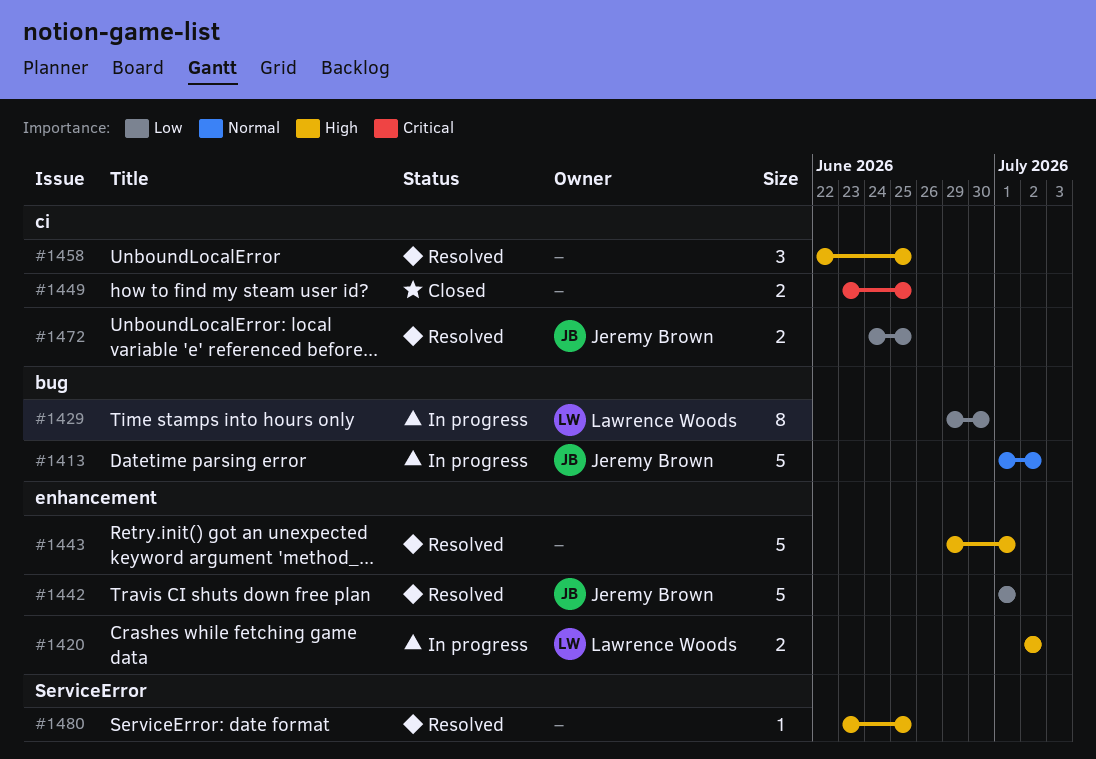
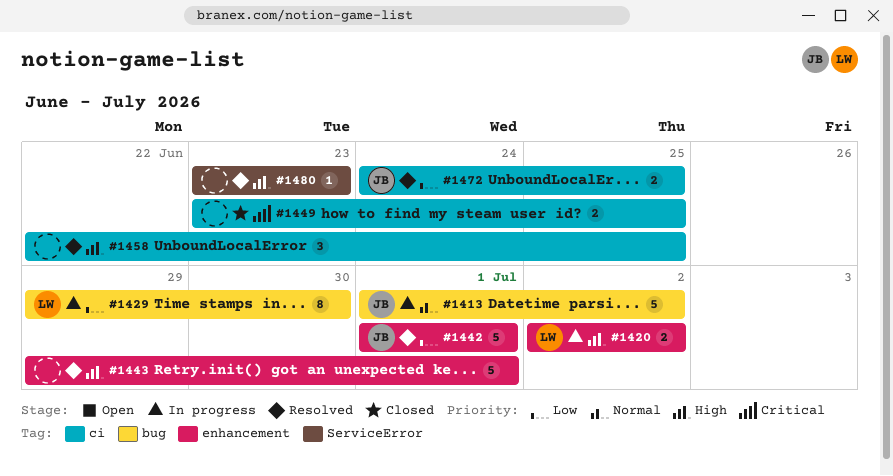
#1480, due: Jun 25 -> Jun 23

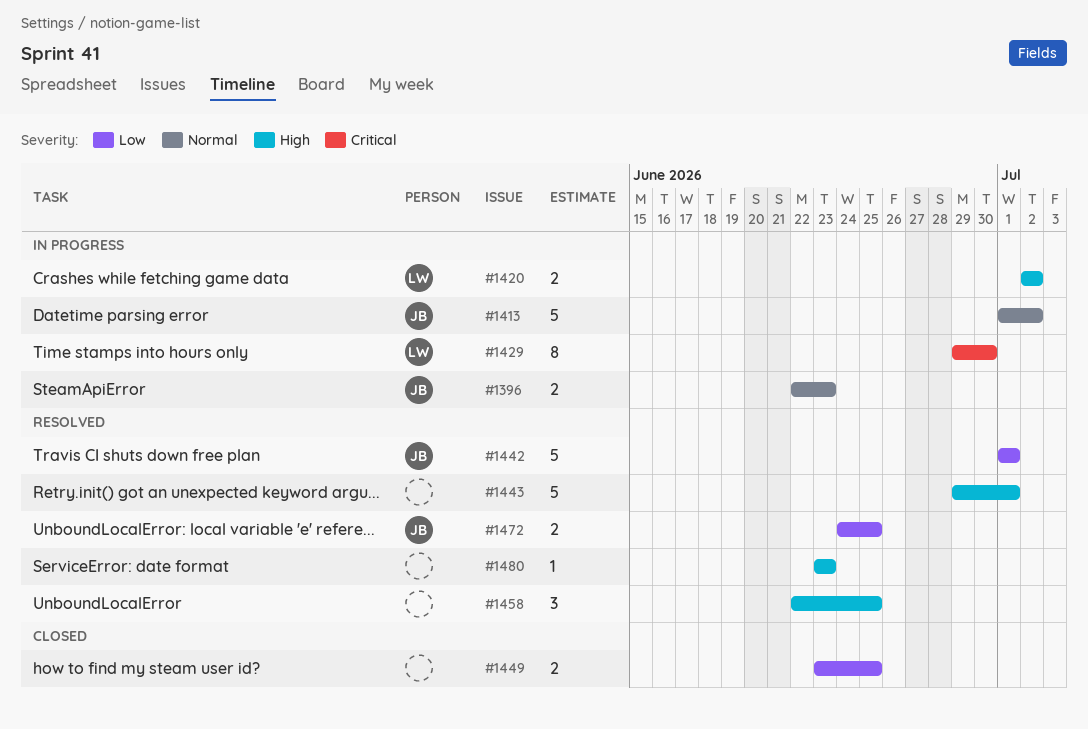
#1396: none -> present
#1429, priority: Low -> Critical
#1449, priority: Critical -> Low

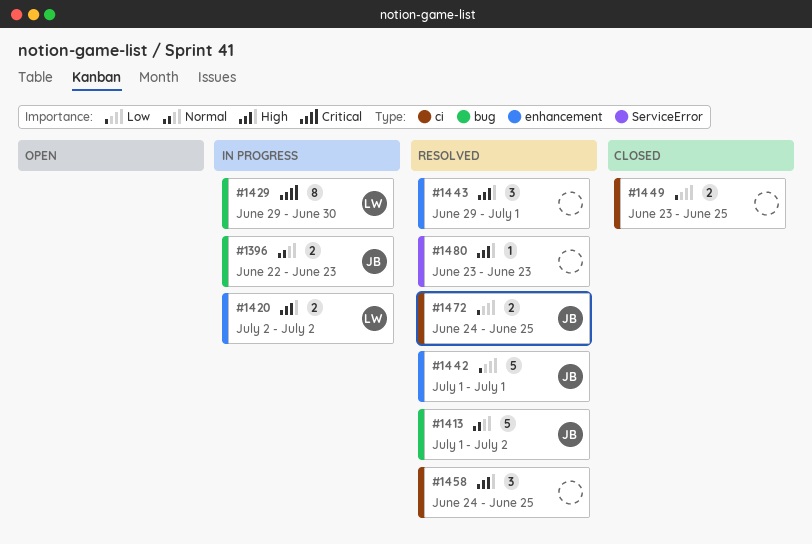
#1413, status: In progress -> Resolved
#1443, estimate: 5 -> 3
#1458, start: Jun 22 -> Jun 24

